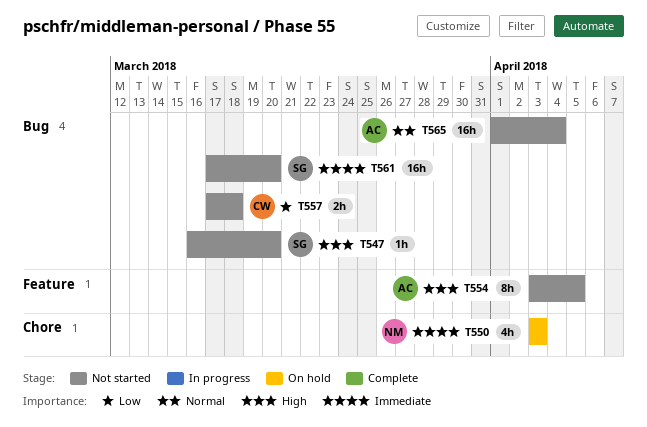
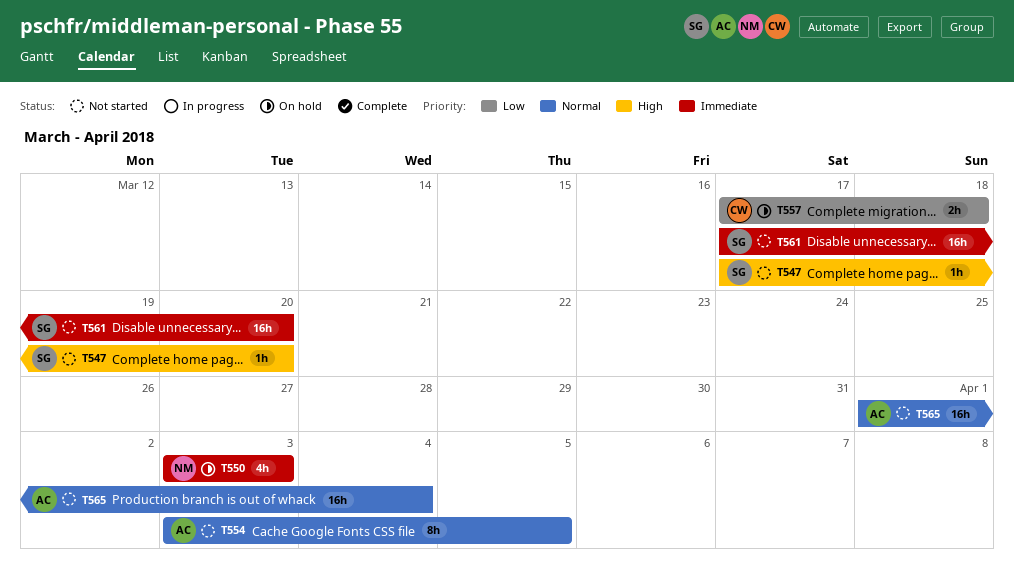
T547, start: Mar 16 -> Mar 17
T554, priority: High -> Normal
T557, status: Not started -> On hold

